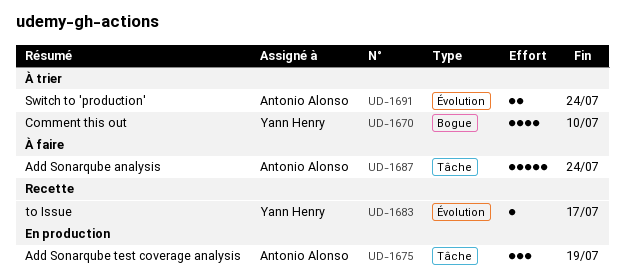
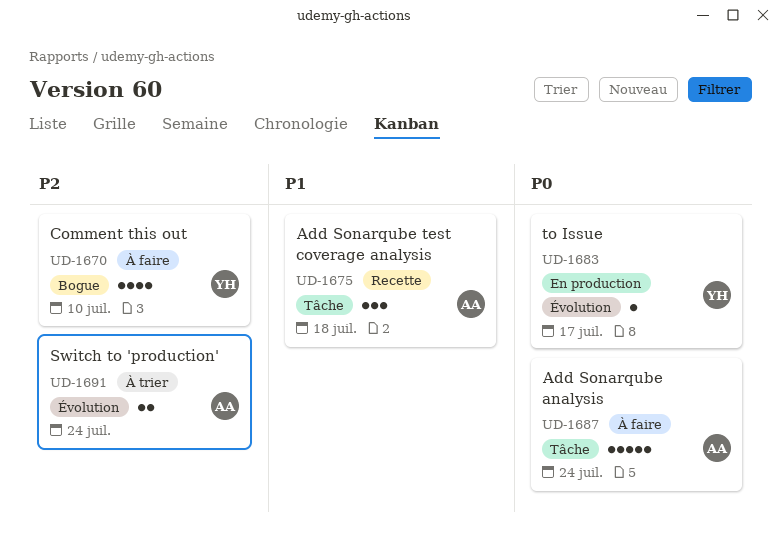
UD-1670, status: À trier -> À faire
UD-1675, status: En production -> Recette
UD-1675, due: Jul 19 -> Jul 18
UD-1683, status: Recette -> En production

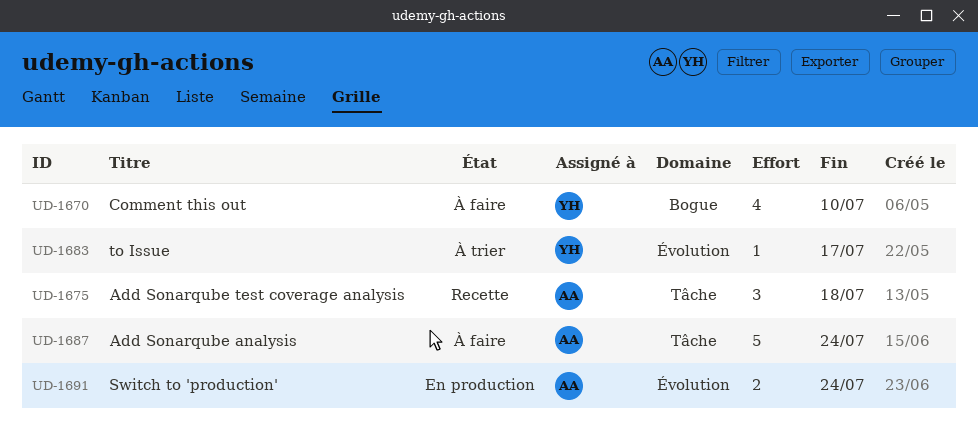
UD-1683, status: En production -> À trier
UD-1691, status: À trier -> En production

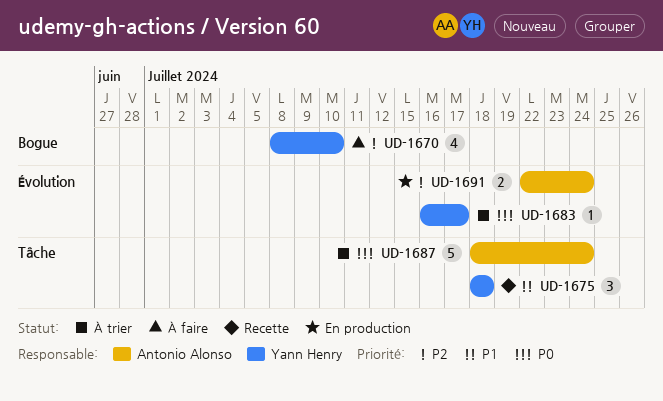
UD-1675, owner: Antonio Alonso -> Yann Henry
UD-1687, status: À faire -> À trier

